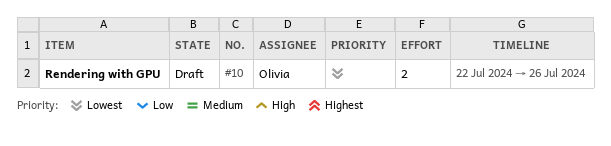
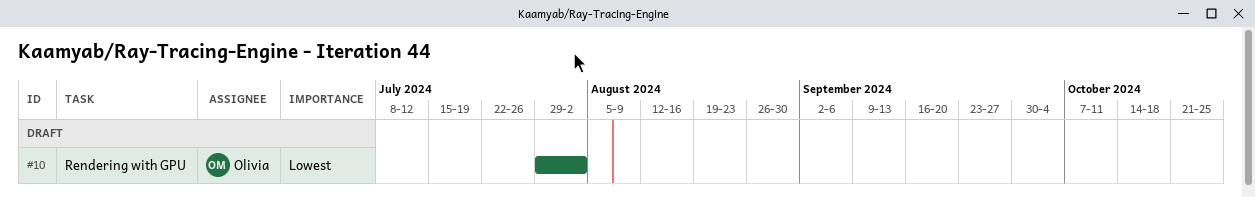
#10, start: Jul 22 -> Jul 29
#10, due: Jul 26 -> Aug 2

